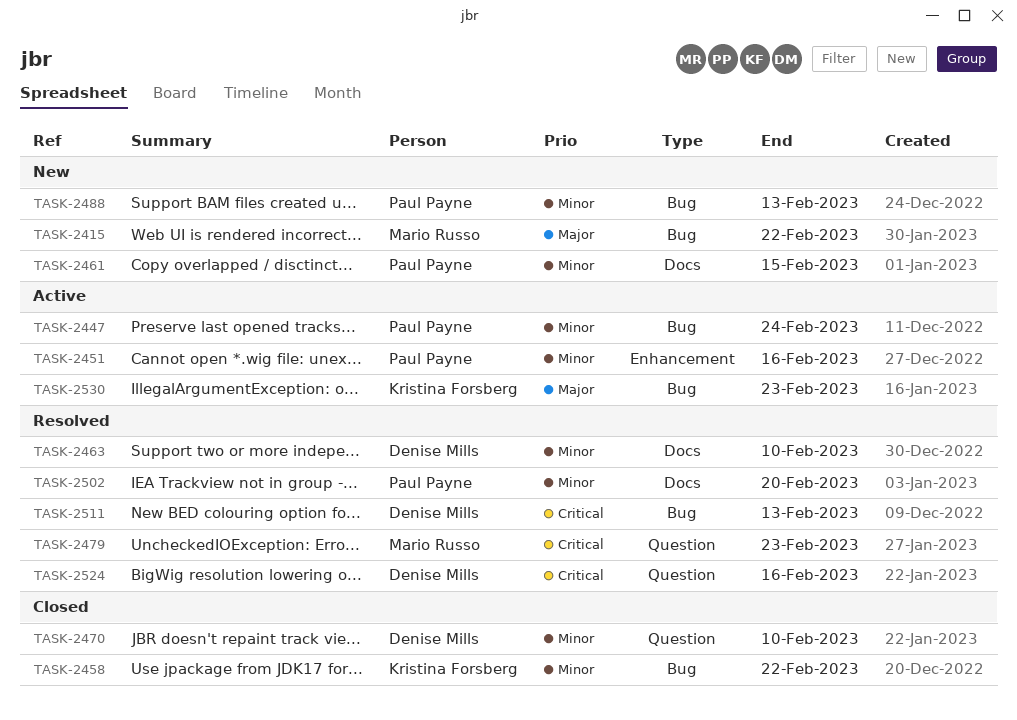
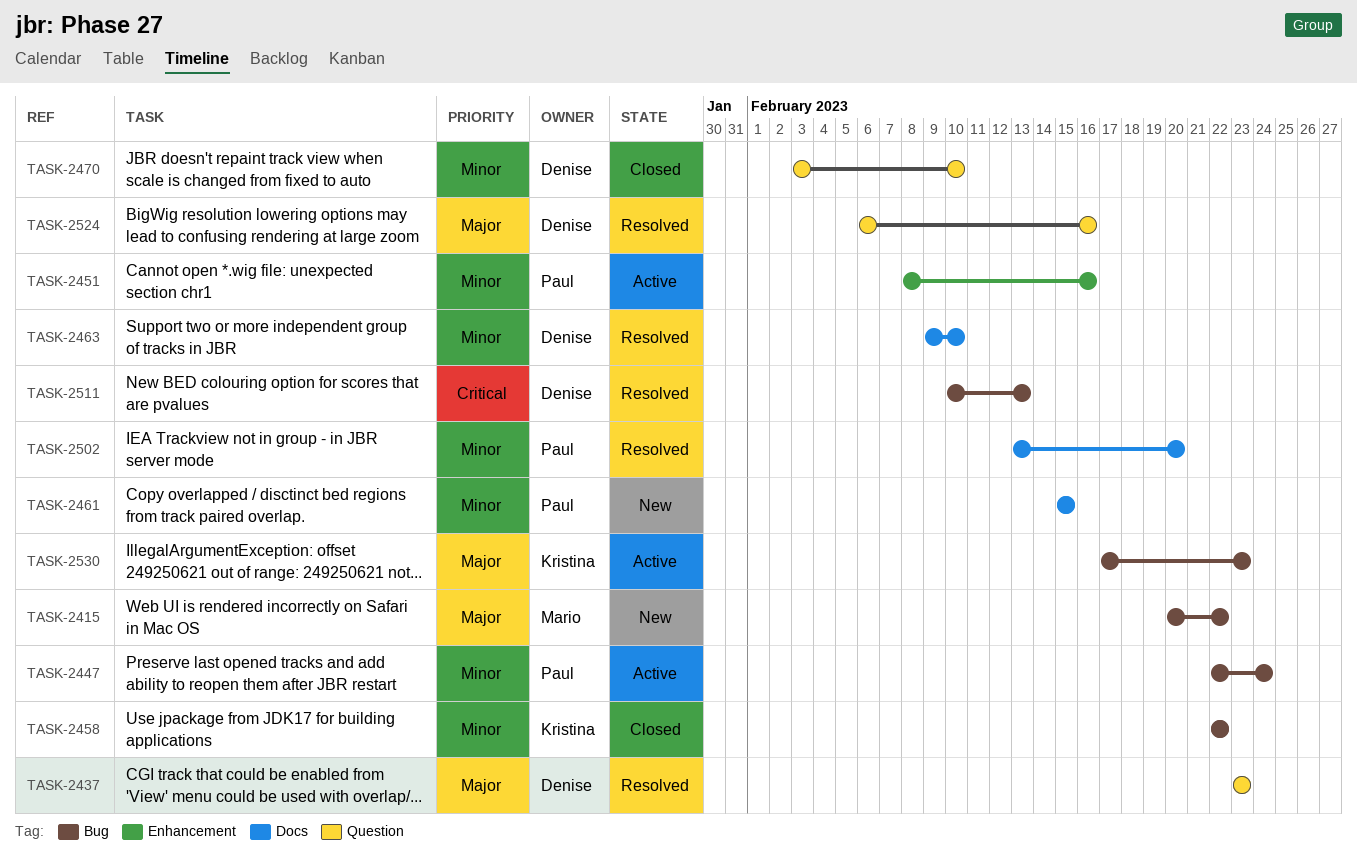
TASK-2437: none -> present
TASK-2479: present -> none
TASK-2488: present -> none
TASK-2524, priority: Critical -> Major

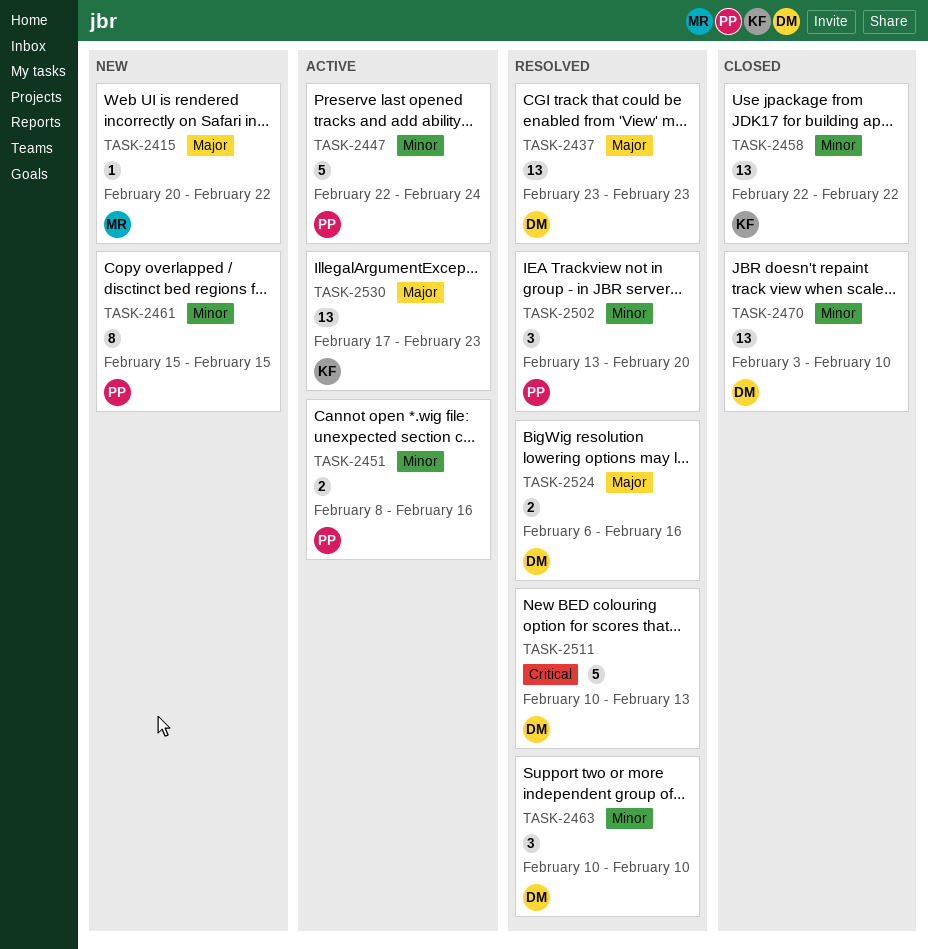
TASK-2463, start: Feb 9 -> Feb 10

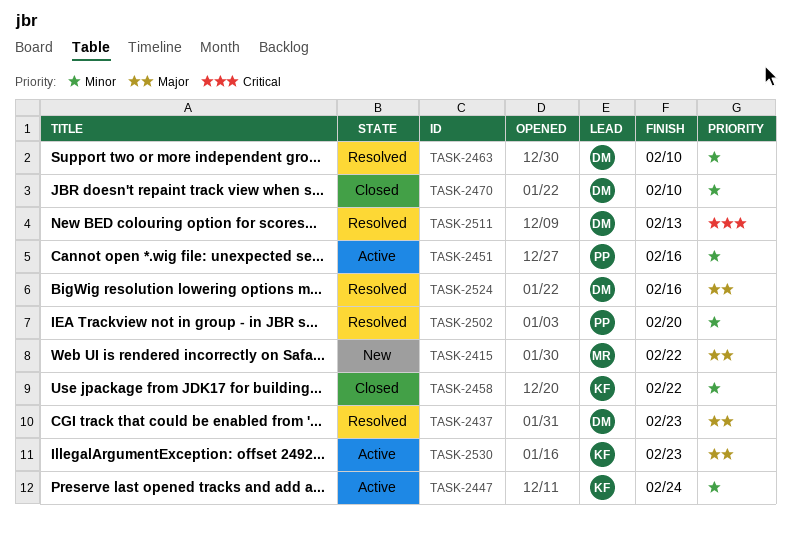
TASK-2447, owner: PP -> KF
TASK-2461: present -> none

